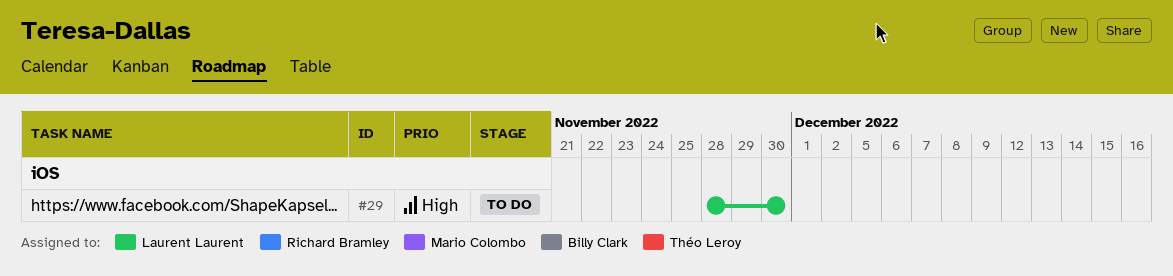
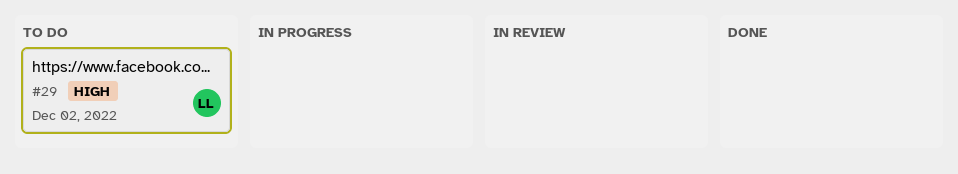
#29, due: Nov 30 -> Dec 2

